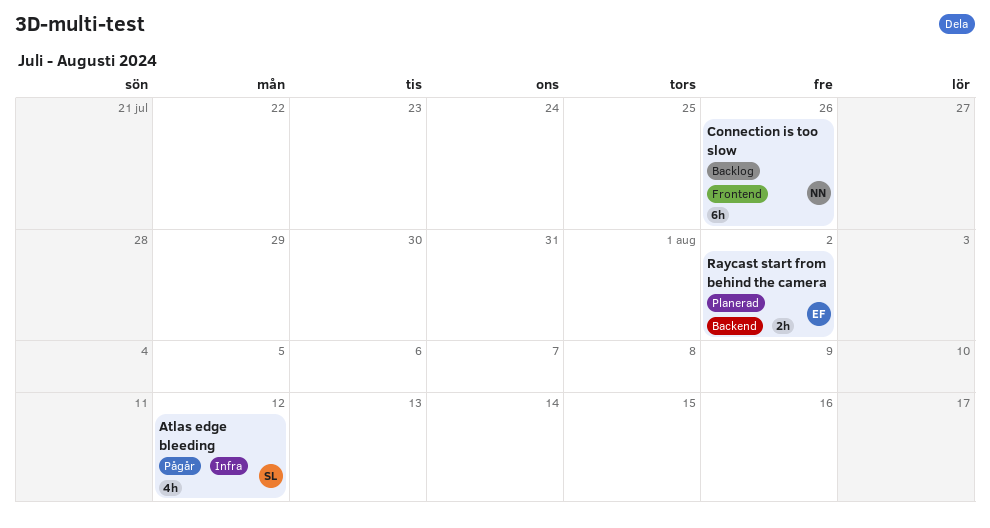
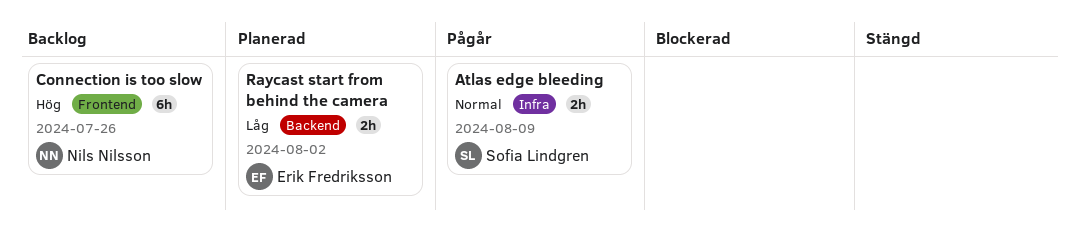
Atlas edge bleeding, estimate: 4h -> 2h
Atlas edge bleeding, due: Aug 12 -> Aug 9

